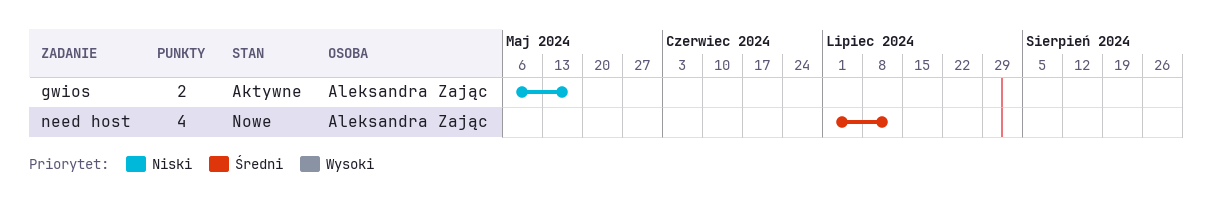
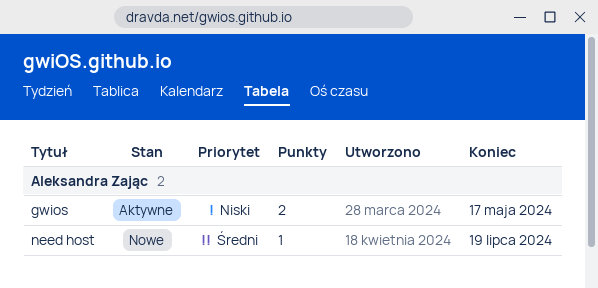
need host, estimate: 4 -> 1
need host, due: Jul 12 -> Jul 19

